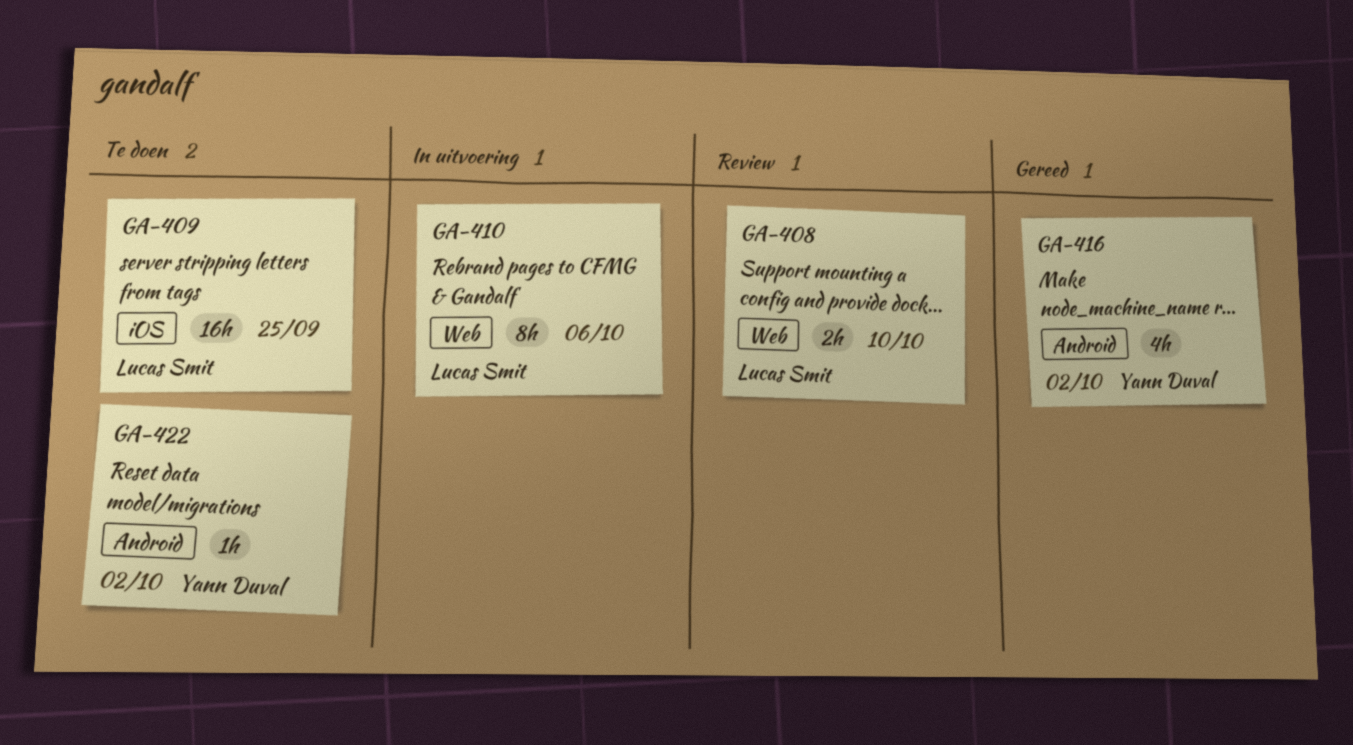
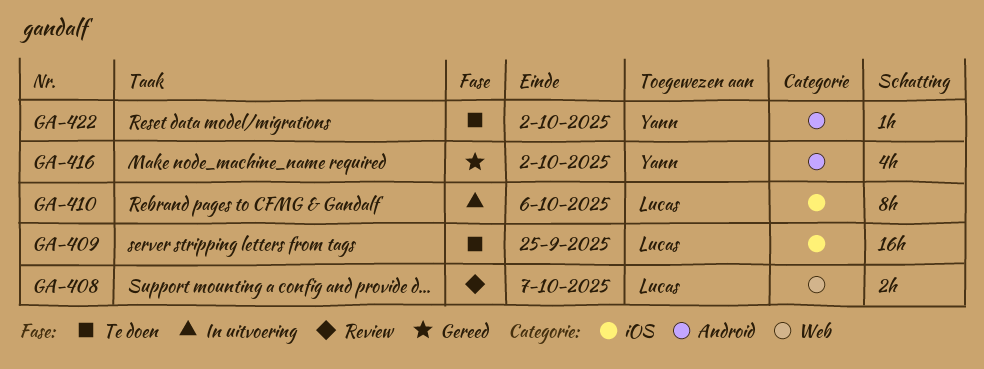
GA-408, due: Oct 10 -> Oct 7
GA-410, label: Web -> iOS

